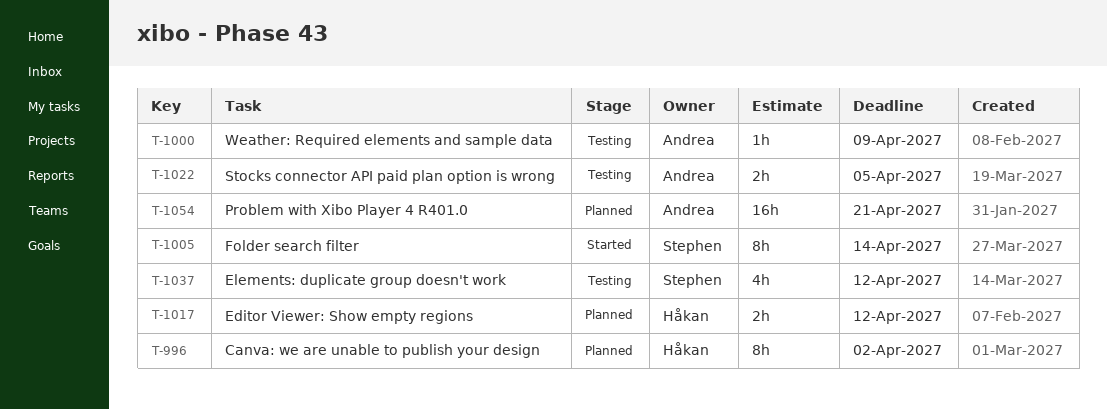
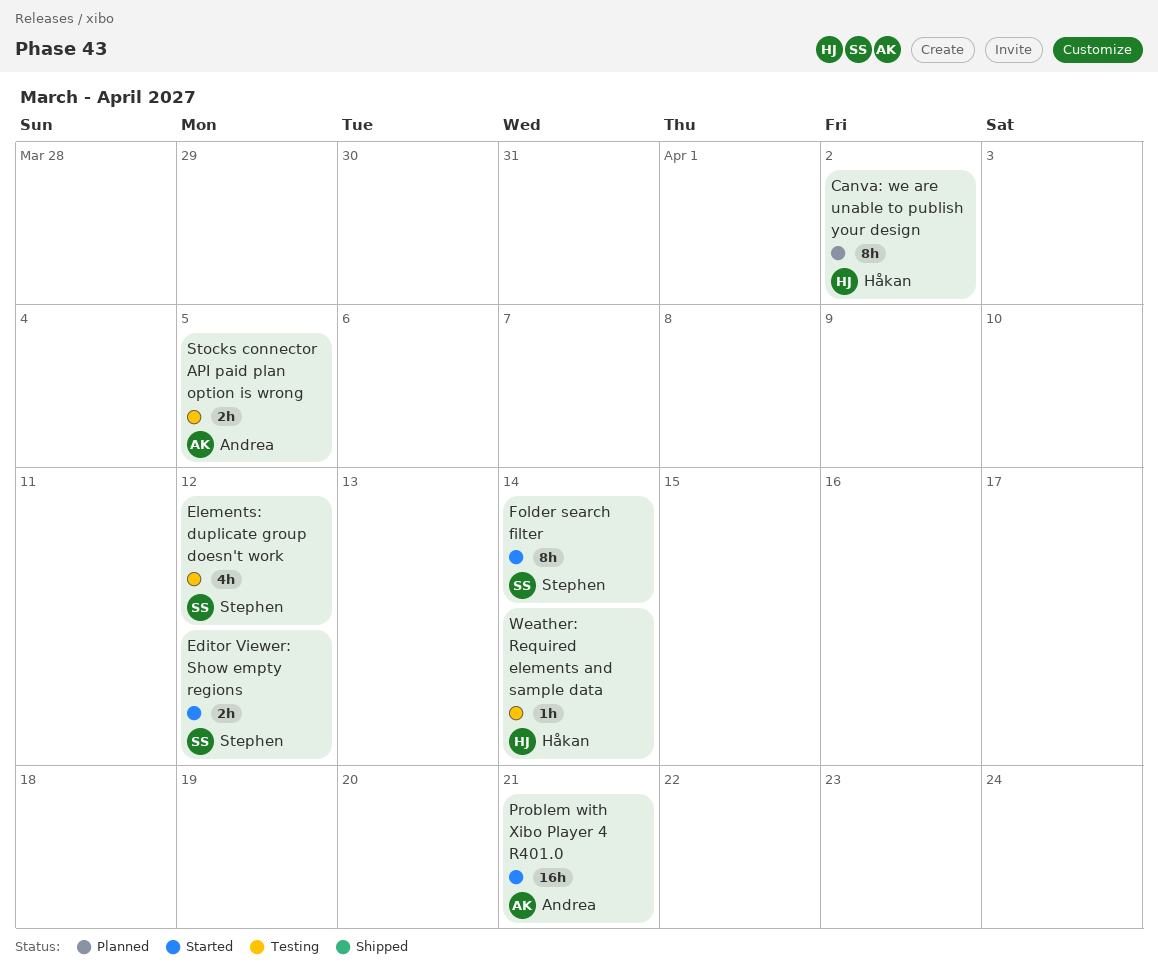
Editor Viewer: Show empty regions, status: Planned -> Started
Editor Viewer: Show empty regions, owner: Håkan -> Stephen
Problem with Xibo Player 4 R401.0, status: Planned -> Started
Weather: Required elements and sample data, owner: Andrea -> Håkan
Weather: Required elements and sample data, due: Apr 9 -> Apr 14

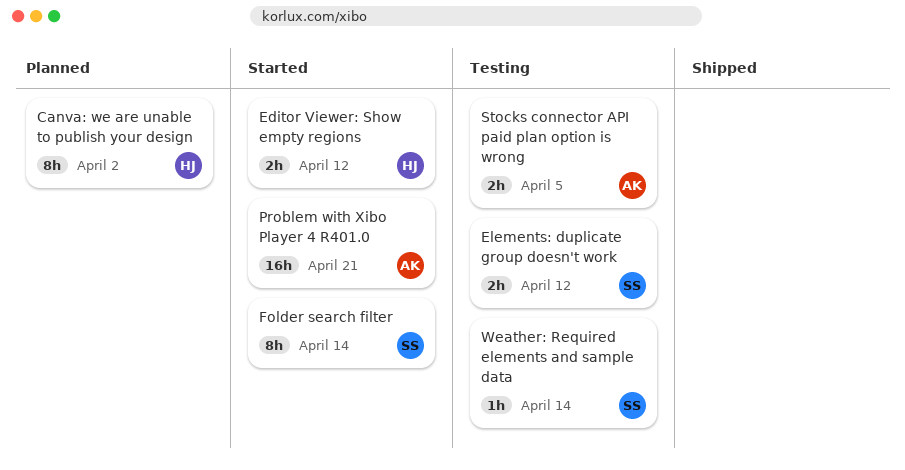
Editor Viewer: Show empty regions, owner: Stephen -> Håkan
Elements: duplicate group doesn't work, estimate: 4h -> 2h
Weather: Required elements and sample data, owner: Håkan -> Stephen

